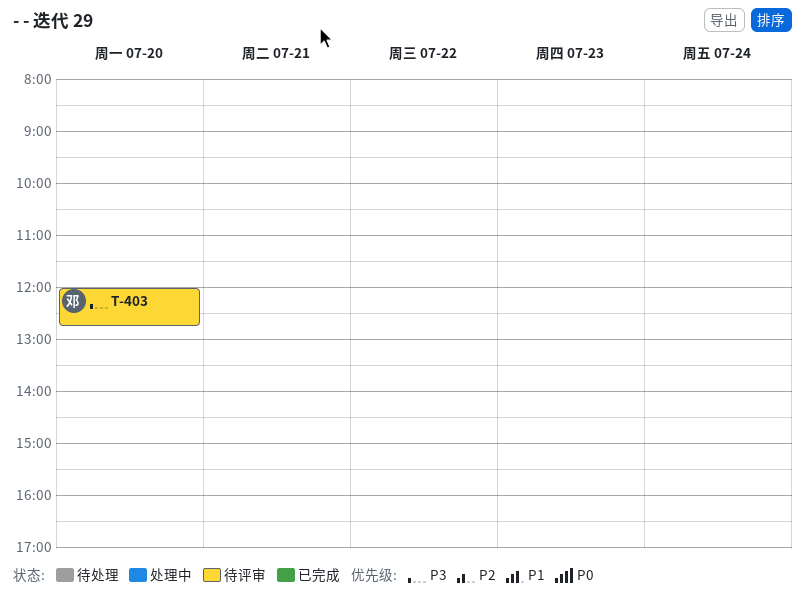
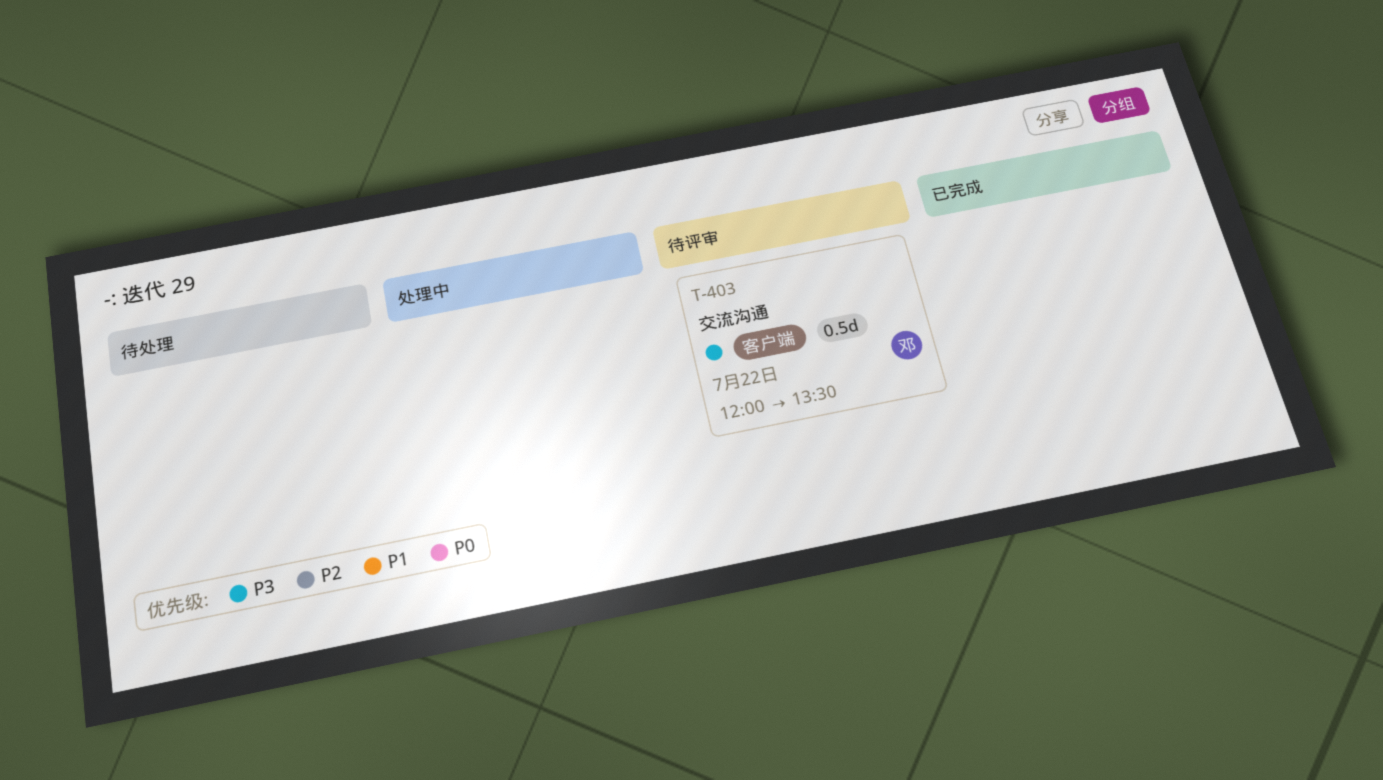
T-403, day: Jul 20 -> Jul 22
T-403, ends: 12:45 -> 13:30

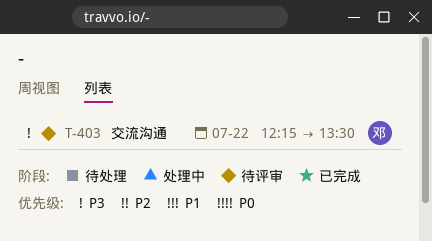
T-403, begins: 12:00 -> 12:15

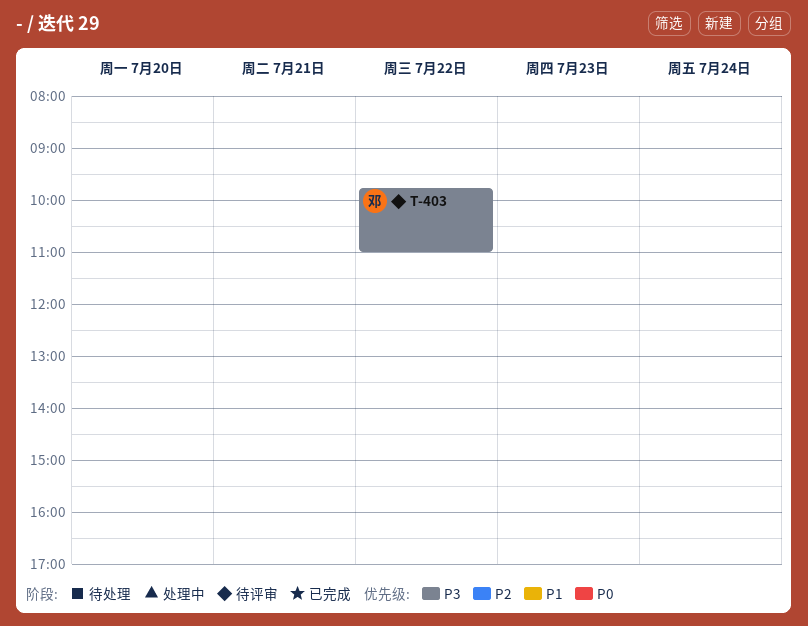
T-403, begins: 12:15 -> 09:45
T-403, ends: 13:30 -> 11:00

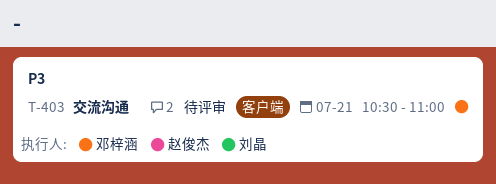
T-403, day: Jul 22 -> Jul 21
T-403, begins: 09:45 -> 10:30

